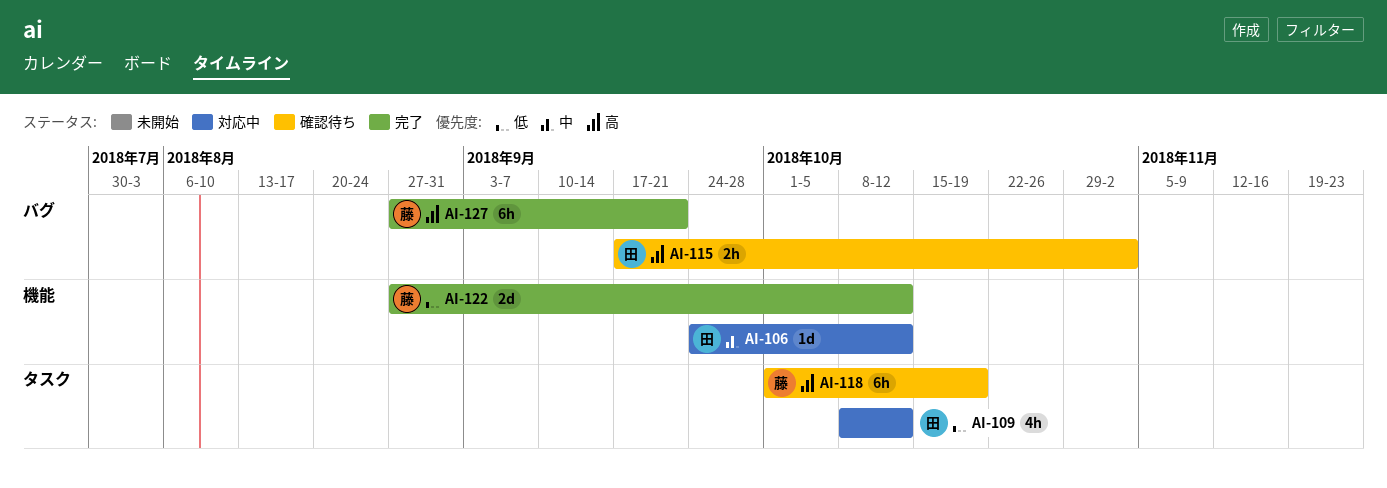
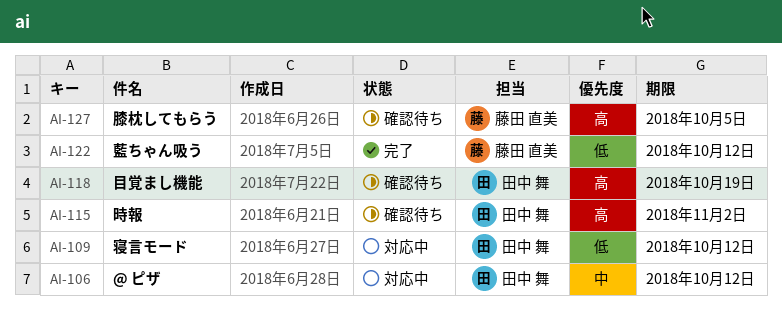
AI-118, owner: 藤田 直美 -> 田中 舞
AI-127, status: 完了 -> 確認待ち
AI-127, due: Sep 21 -> Oct 5

